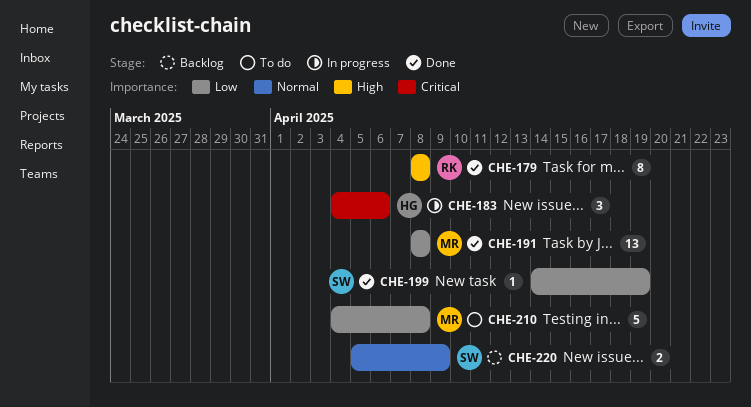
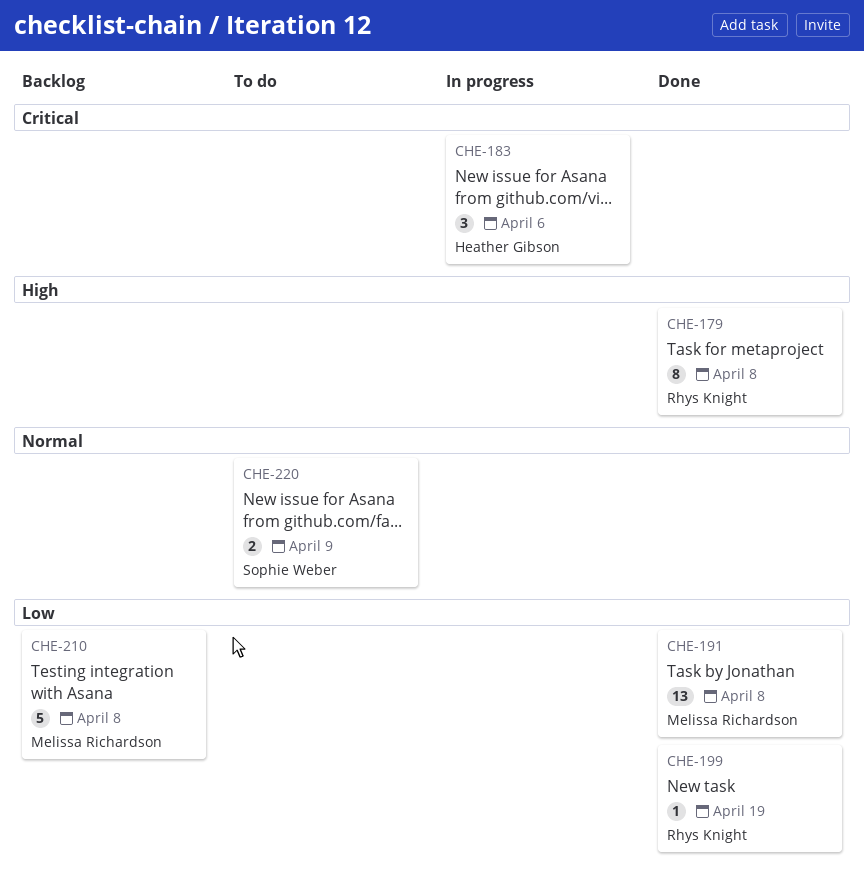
CHE-199, owner: Sophie Weber -> Rhys Knight
CHE-210, status: To do -> Backlog
CHE-220, status: Backlog -> To do

